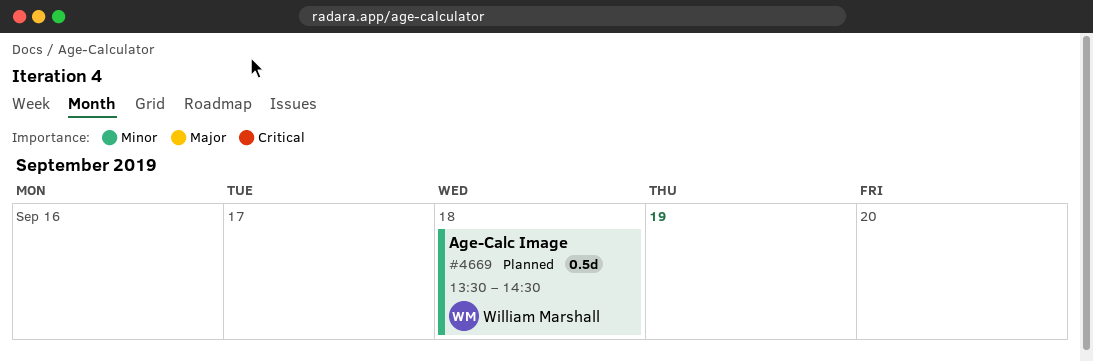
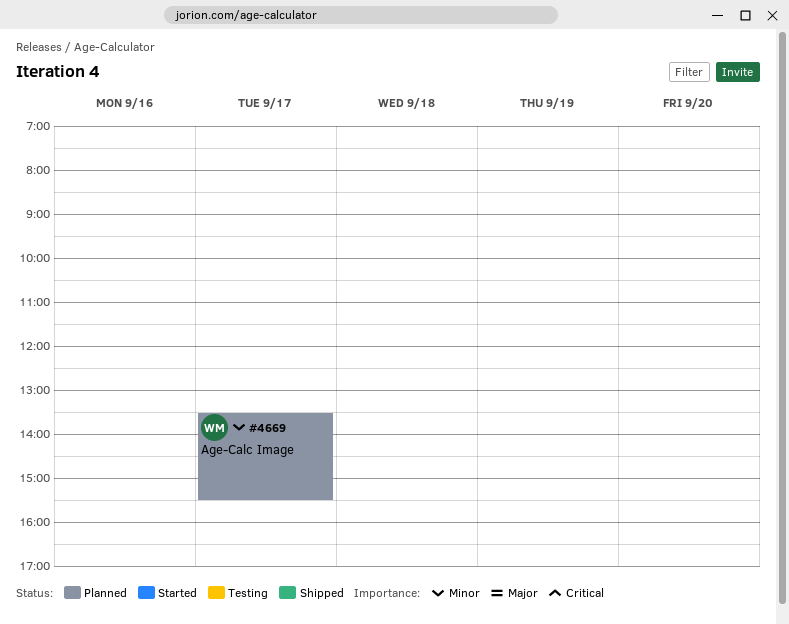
#4669, day: Sep 18 -> Sep 17
#4669, ends: 14:30 -> 15:30

